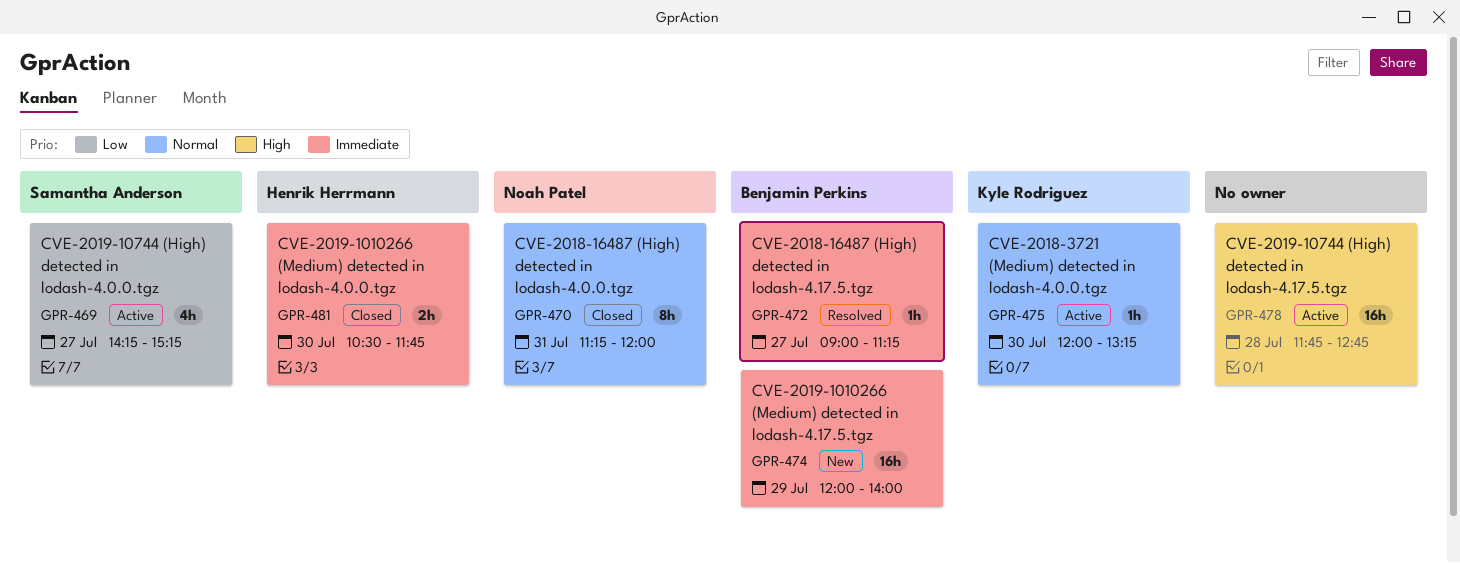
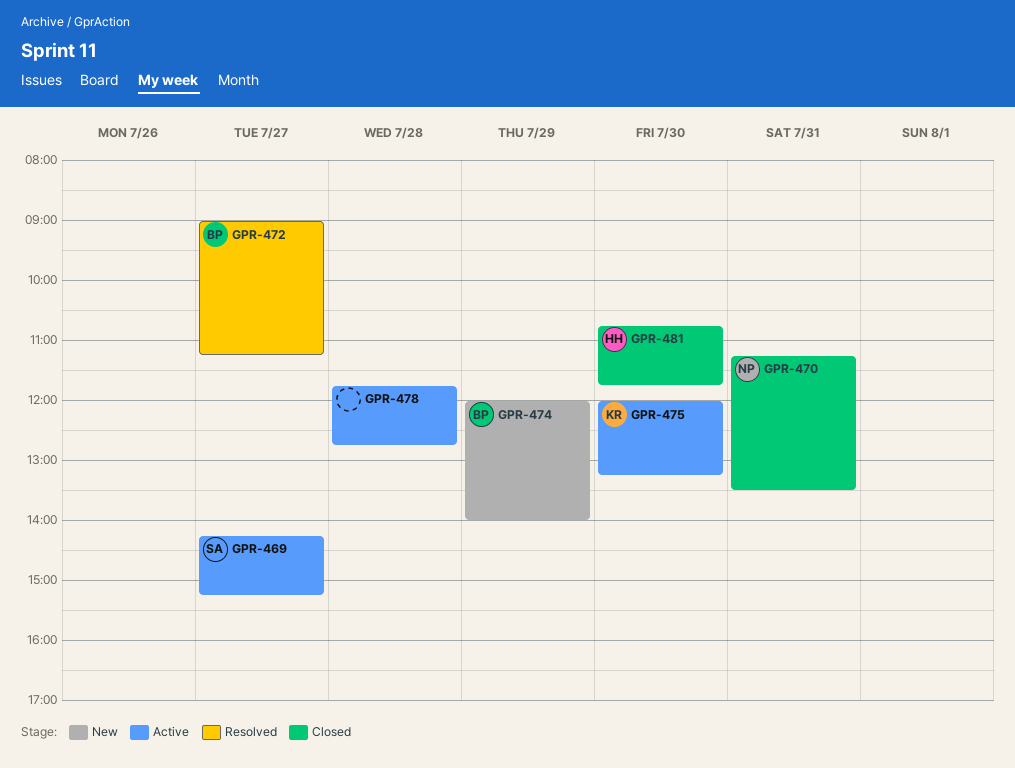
GPR-470, ends: 12:00 -> 13:30
GPR-481, begins: 10:30 -> 10:45

